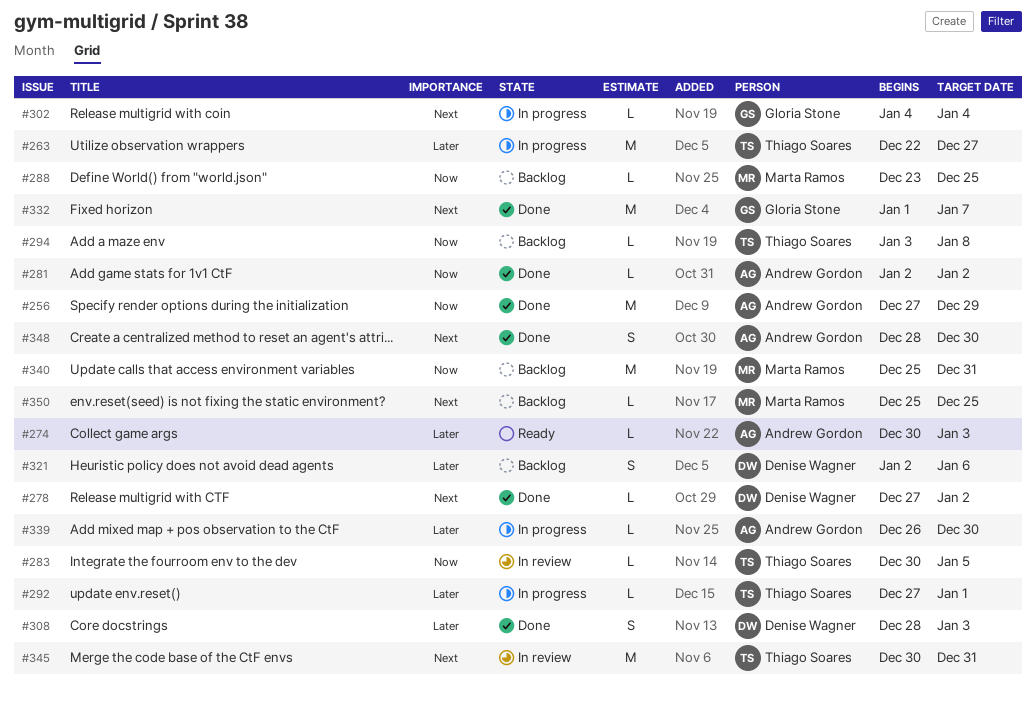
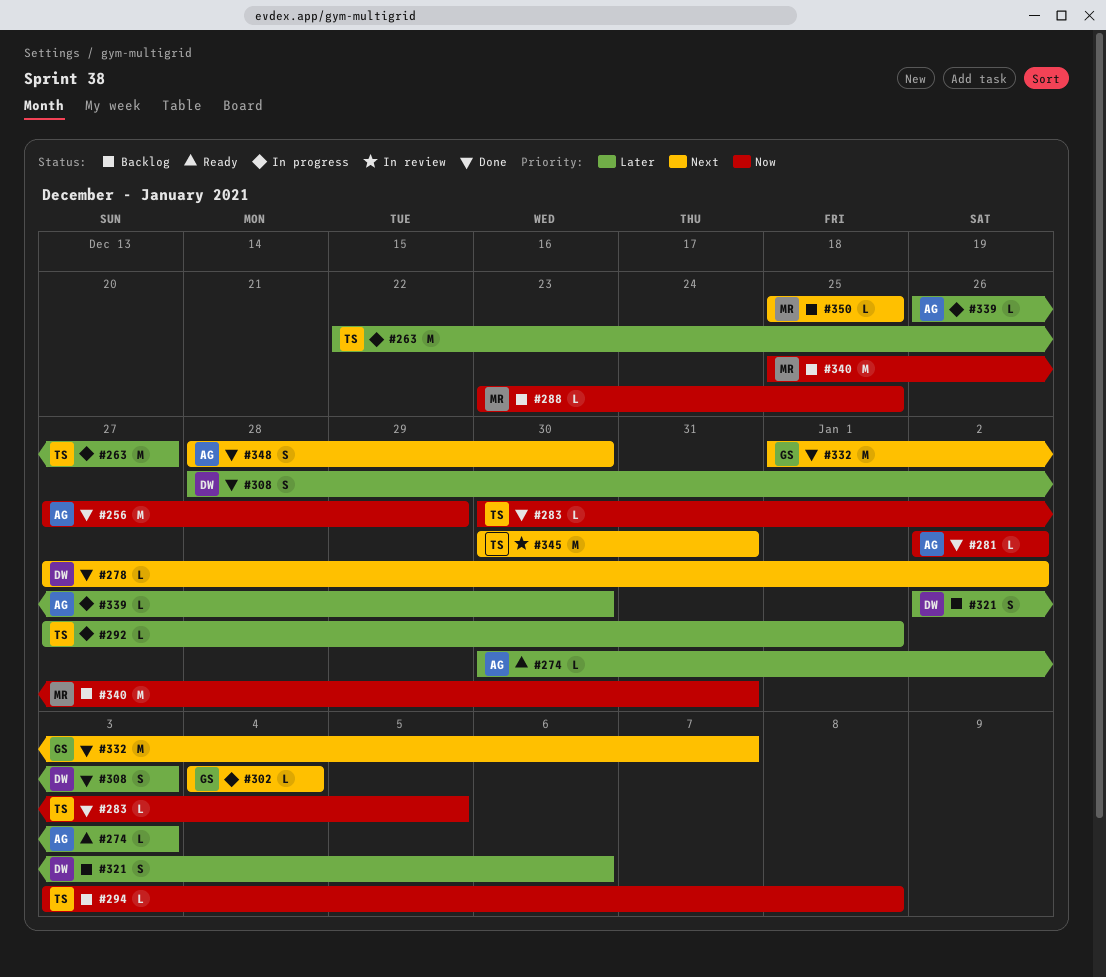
#283, status: In review -> Done

